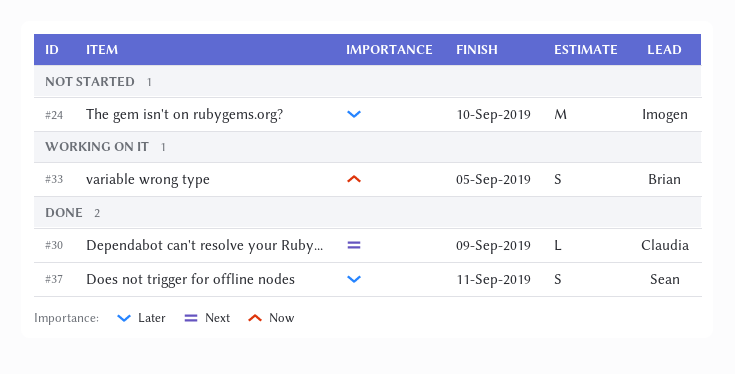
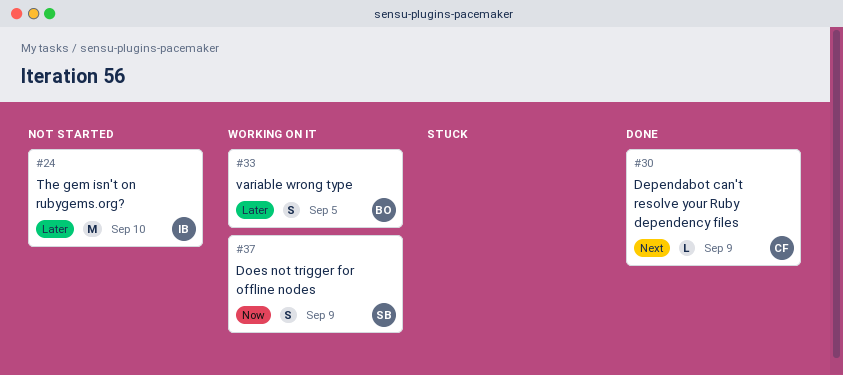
#33, priority: Now -> Later
#37, status: Done -> Working on it
#37, priority: Later -> Now
#37, due: Sep 11 -> Sep 9

